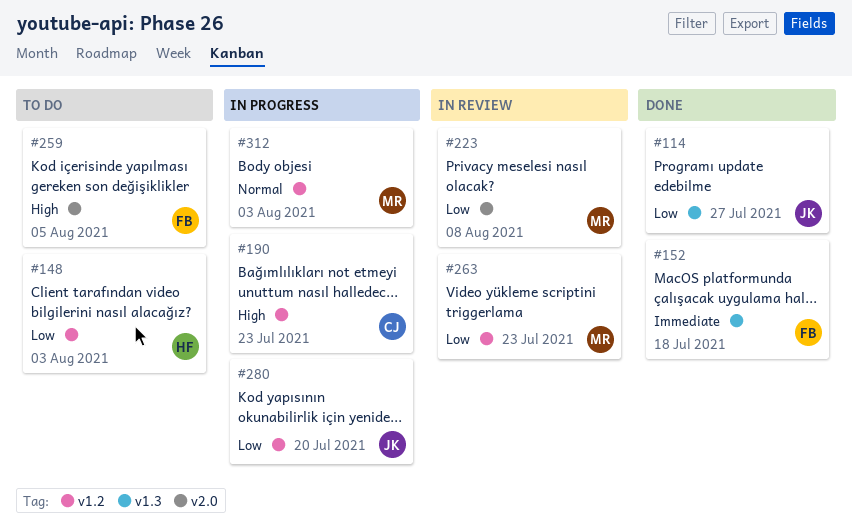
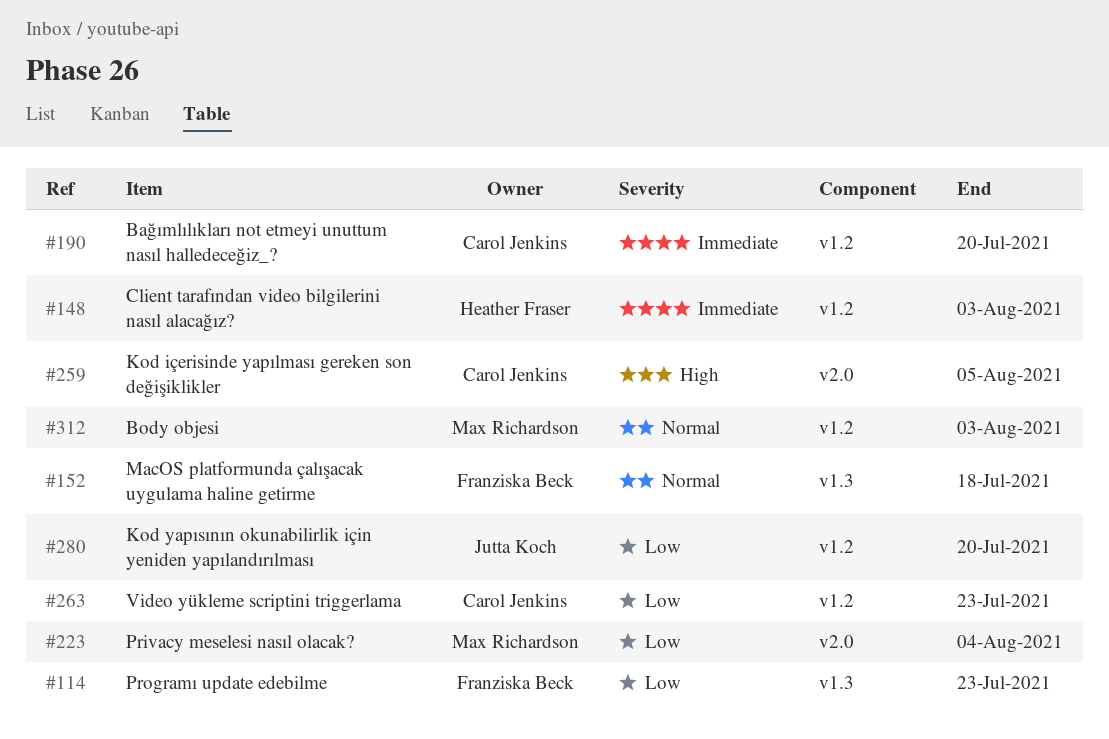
#114, owner: Jutta Koch -> Franziska Beck
#114, due: Jul 27 -> Jul 23
#148, priority: Low -> Immediate
#152, priority: Immediate -> Normal
#190, priority: High -> Immediate
#190, due: Jul 23 -> Jul 20
#223, due: Aug 8 -> Aug 4
#259, owner: Franziska Beck -> Carol Jenkins
#263, owner: Max Richardson -> Carol Jenkins

